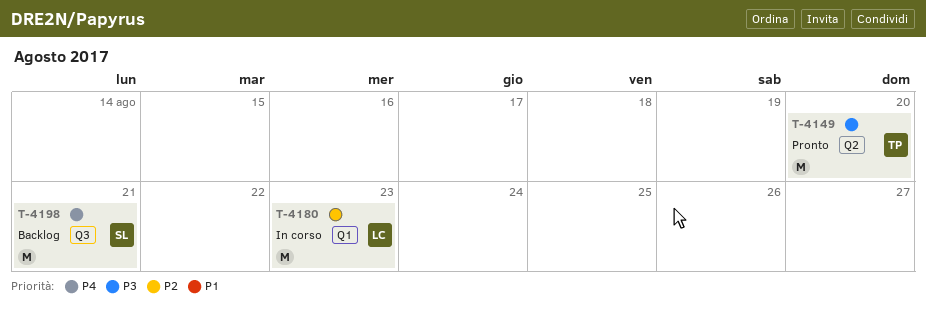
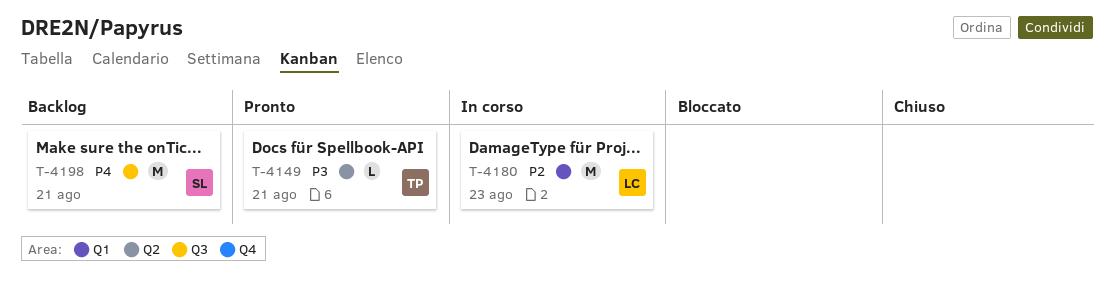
T-4149, estimate: M -> L
T-4149, due: Aug 20 -> Aug 21

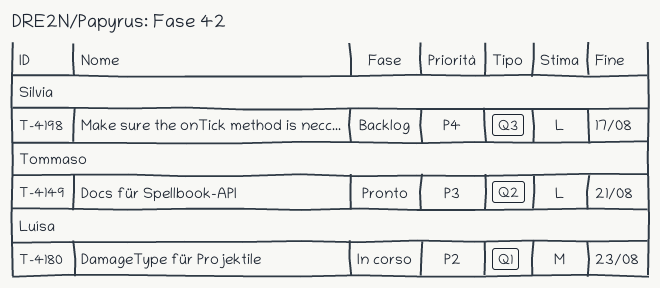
T-4198, estimate: M -> L
T-4198, due: Aug 21 -> Aug 17

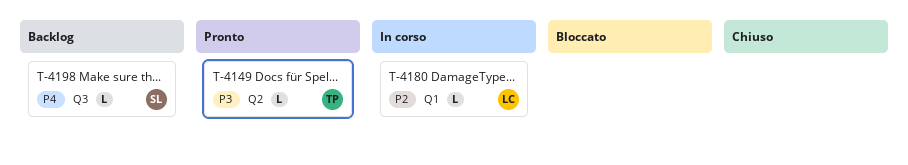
T-4180, estimate: M -> L

